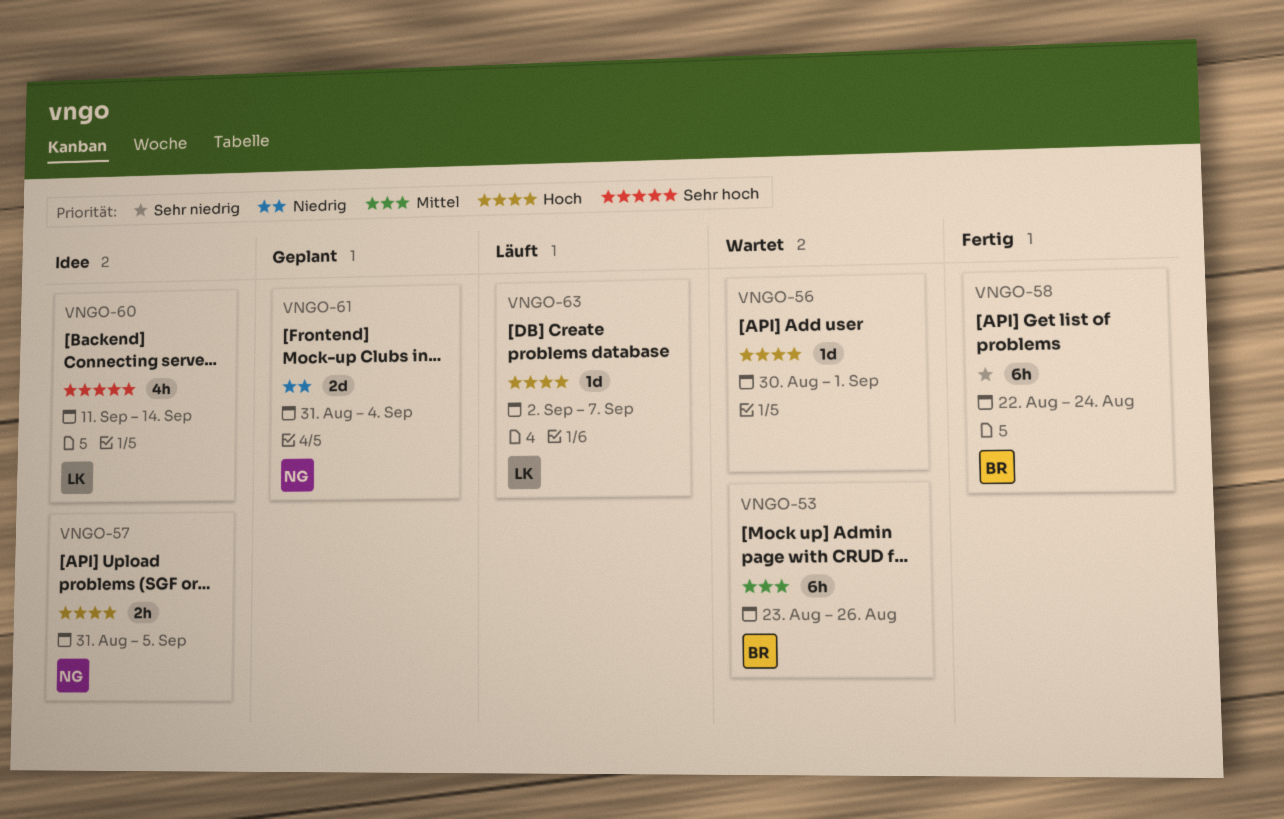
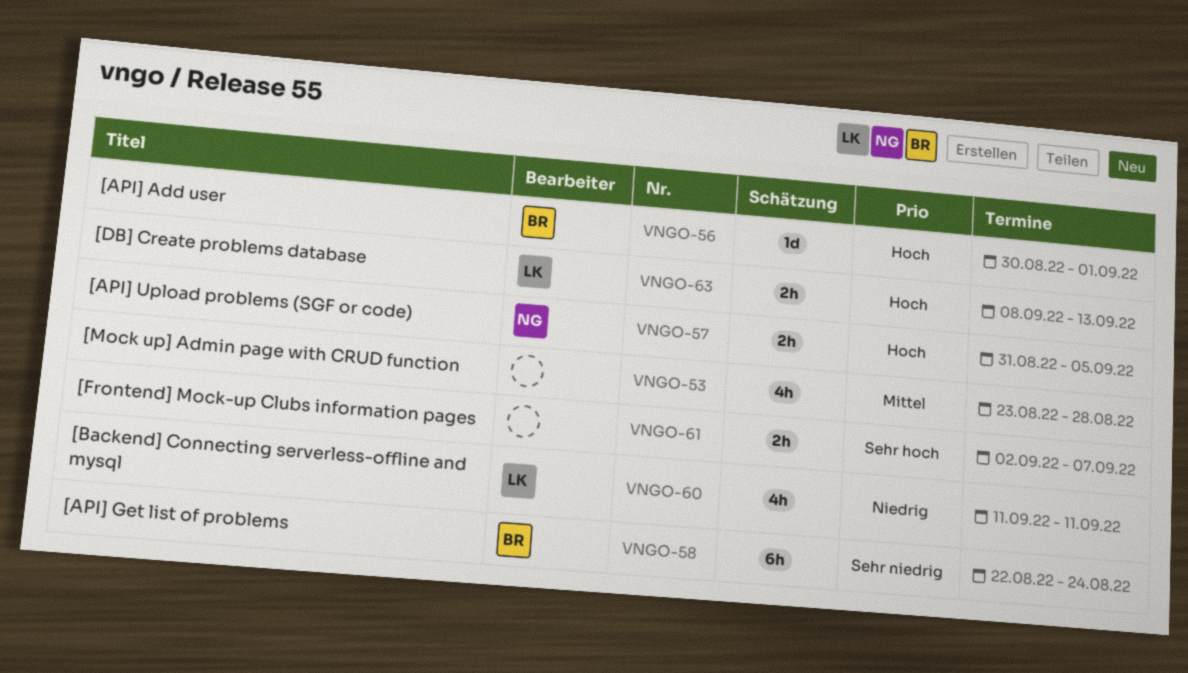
VNGO-53, owner: BR -> none
VNGO-53, estimate: 6h -> 4h
VNGO-53, due: Aug 26 -> Aug 28
VNGO-56, owner: none -> BR
VNGO-60, priority: Sehr hoch -> Niedrig
VNGO-60, due: Sep 14 -> Sep 11
VNGO-61, owner: NG -> none
VNGO-61, priority: Niedrig -> Sehr hoch
VNGO-61, estimate: 2d -> 2h
VNGO-61, start: Aug 31 -> Sep 2
VNGO-61, due: Sep 4 -> Sep 7
VNGO-63, estimate: 1d -> 2h
VNGO-63, start: Sep 2 -> Sep 8
VNGO-63, due: Sep 7 -> Sep 13

